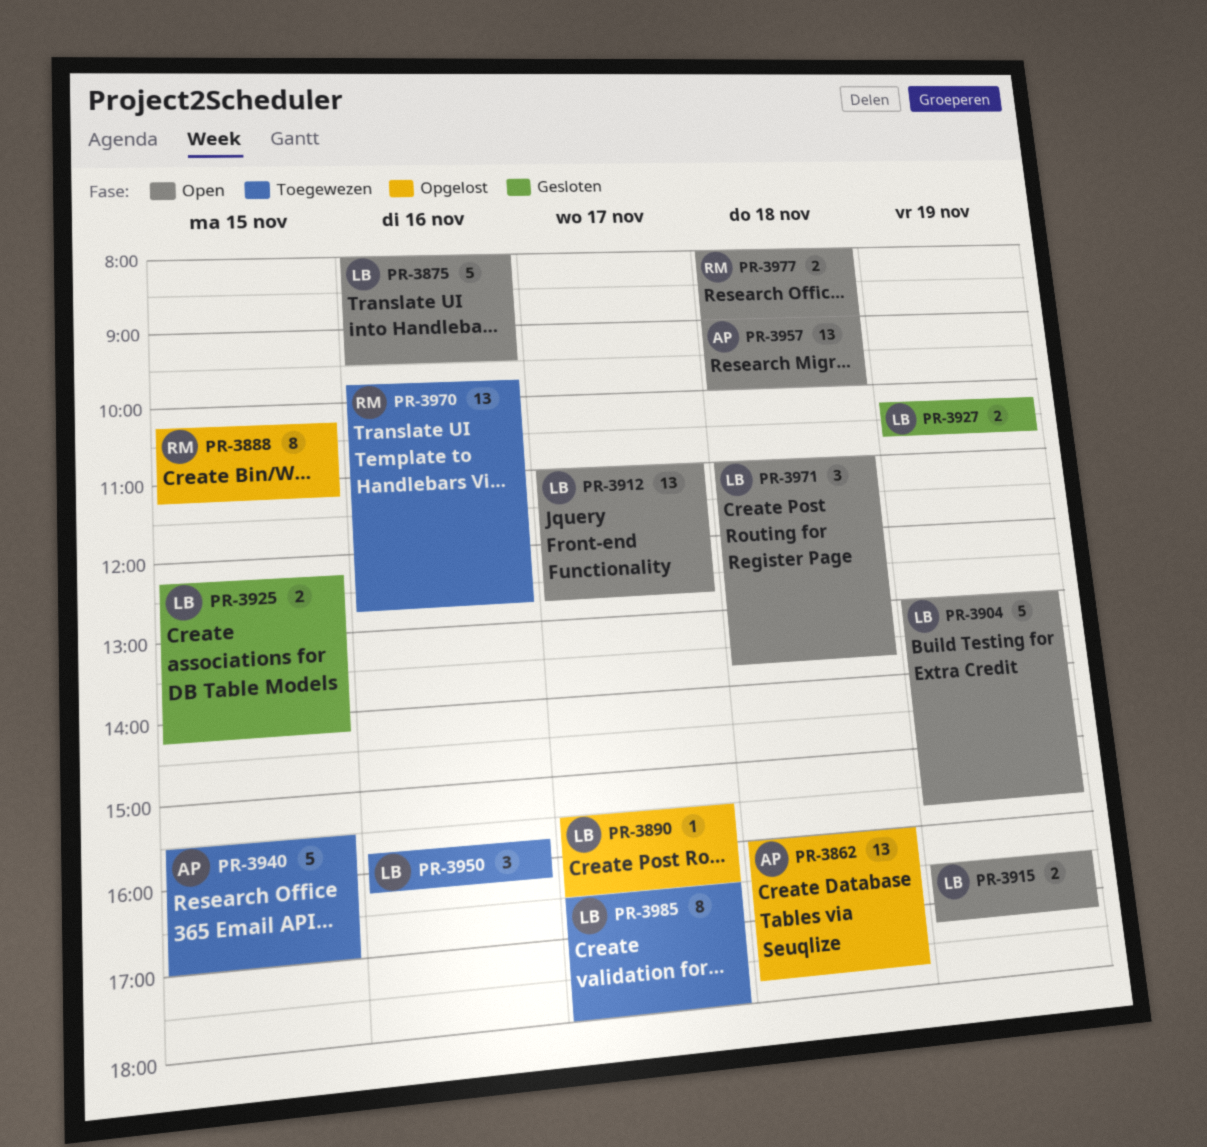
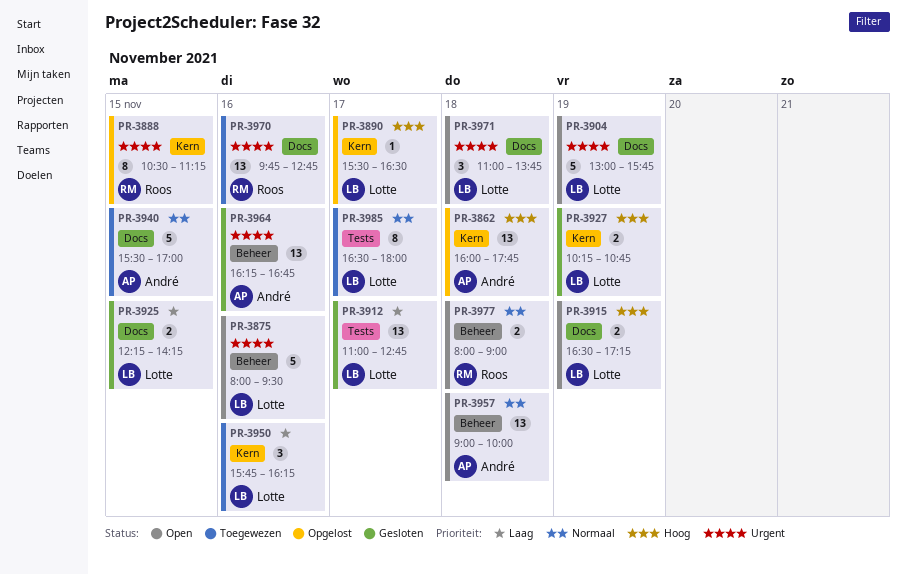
PR-3888, begins: 10:15 -> 10:30
PR-3912, status: Open -> Gesloten
PR-3964: none -> present

